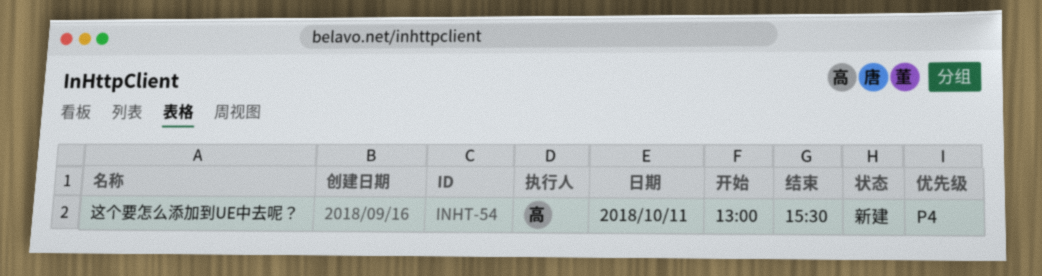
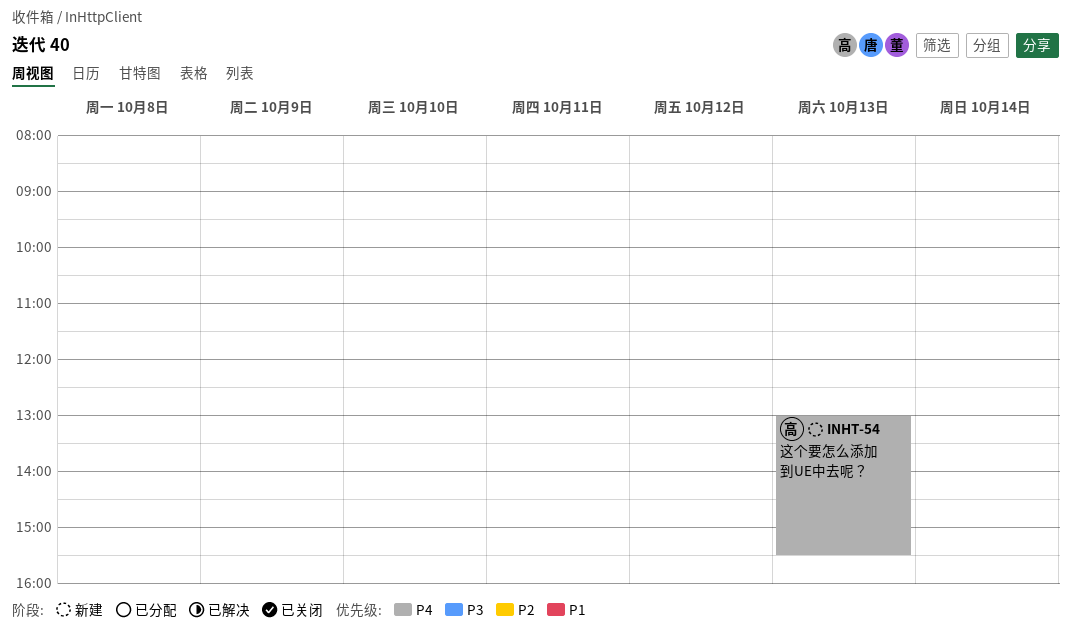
INHT-54, day: Oct 11 -> Oct 13

